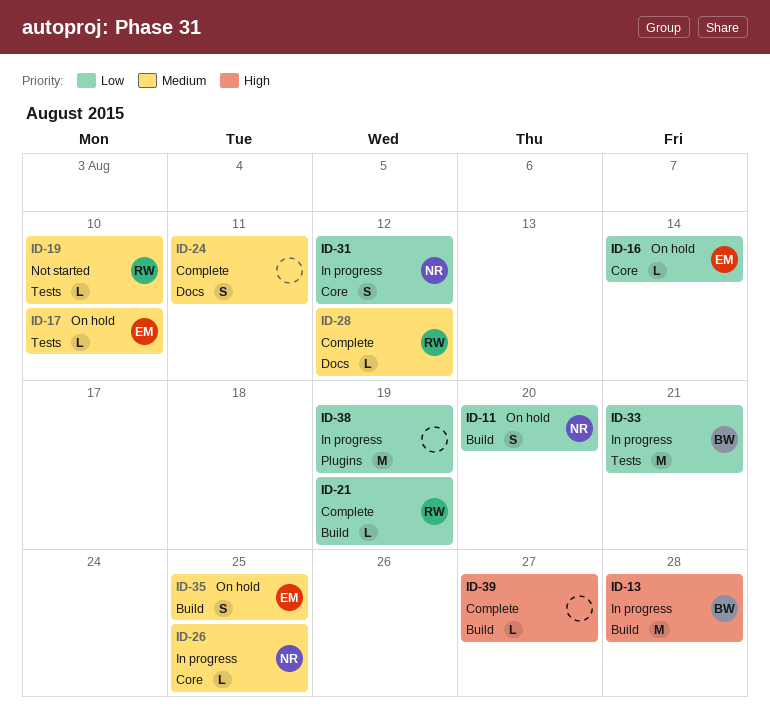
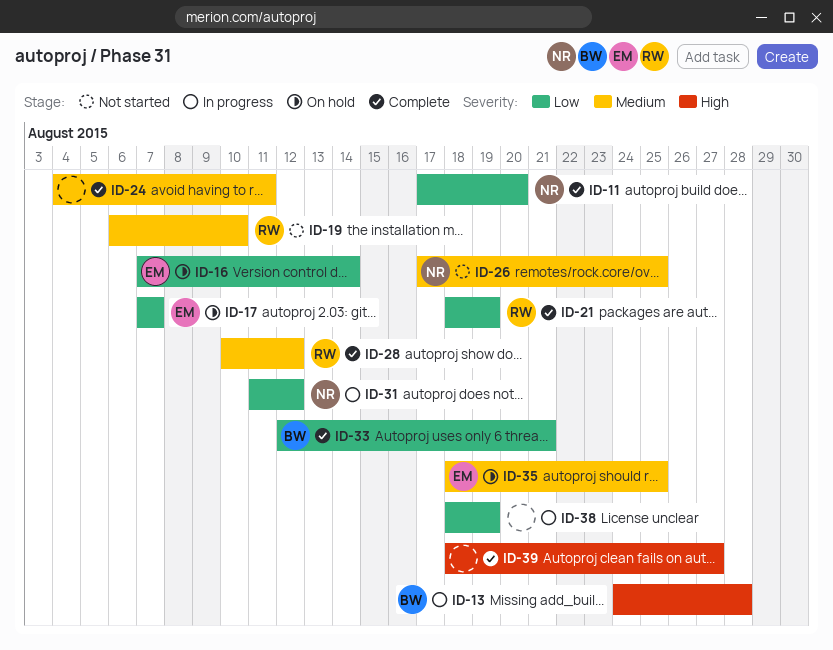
ID-11, status: On hold -> Complete
ID-17, priority: Medium -> Low
ID-17, due: Aug 10 -> Aug 7
ID-26, status: In progress -> Not started
ID-33, status: In progress -> Complete

